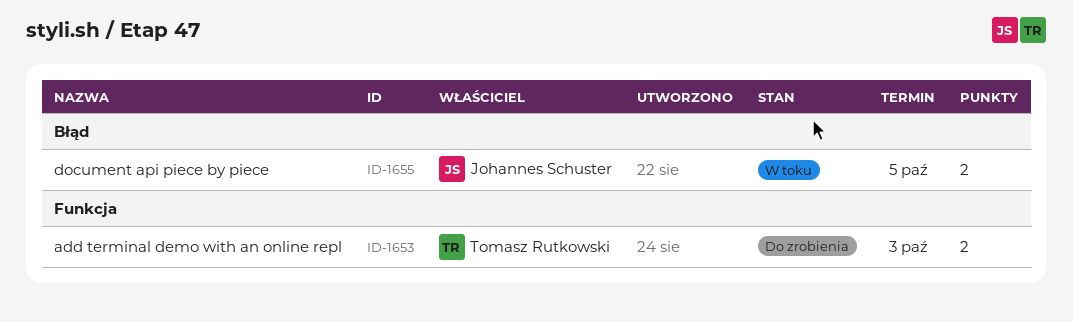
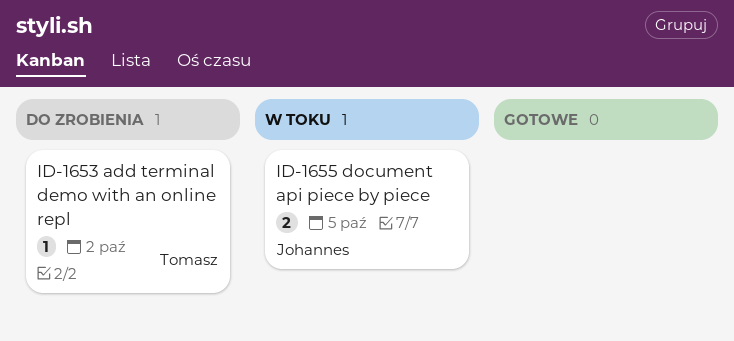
ID-1653, estimate: 2 -> 1
ID-1653, due: Oct 3 -> Oct 2

